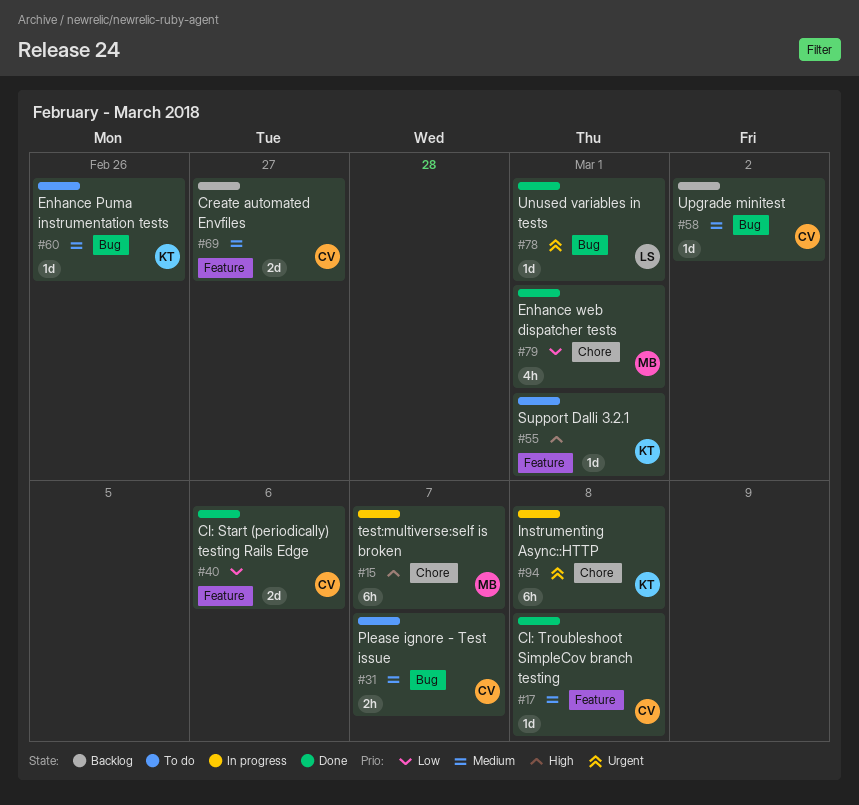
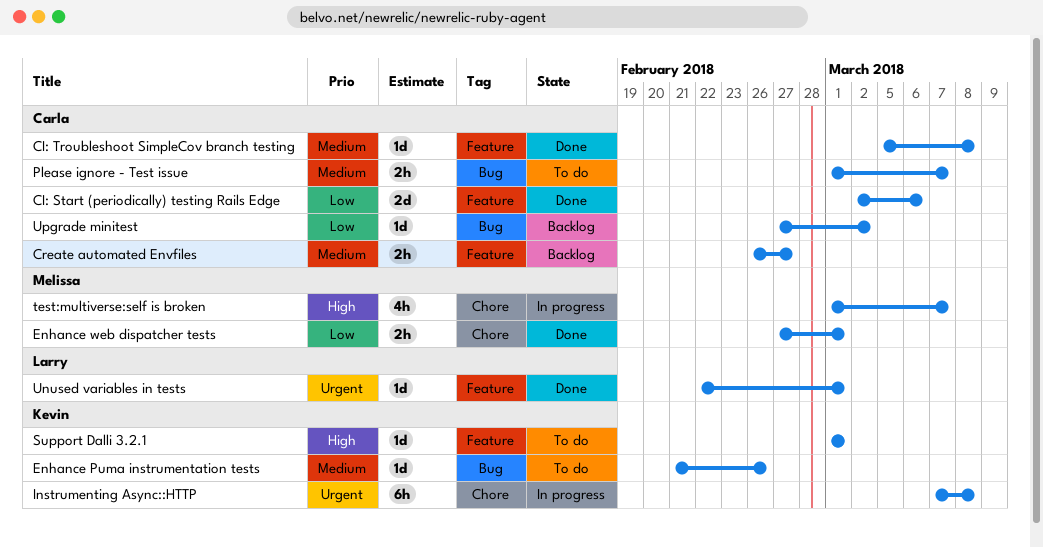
Create automated Envfiles, estimate: 2d -> 2h
Enhance web dispatcher tests, estimate: 4h -> 2h
test:multiverse:self is broken, estimate: 6h -> 4h
Unused variables in tests, label: Bug -> Feature
Upgrade minitest, priority: Medium -> Low

